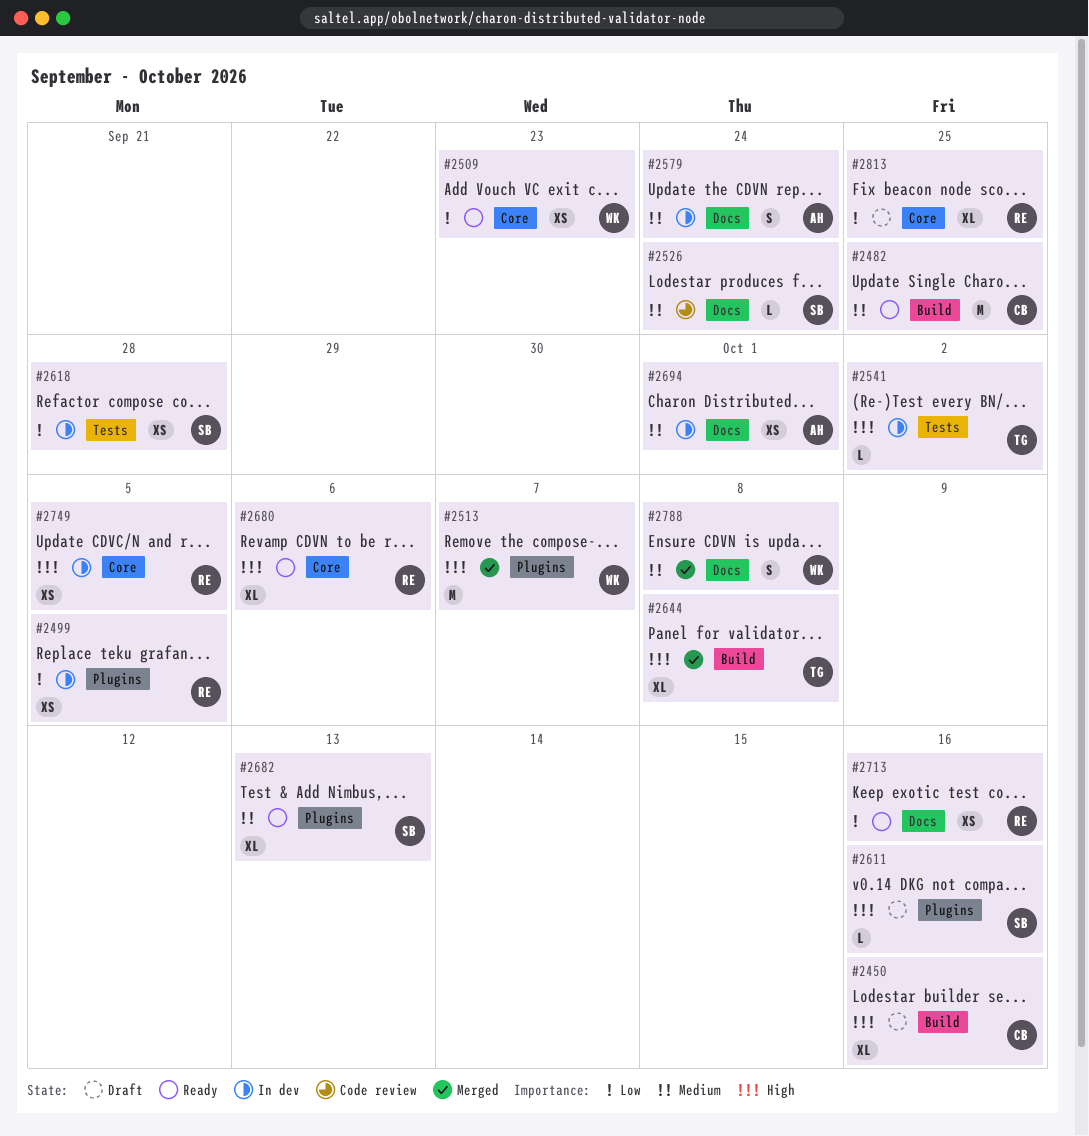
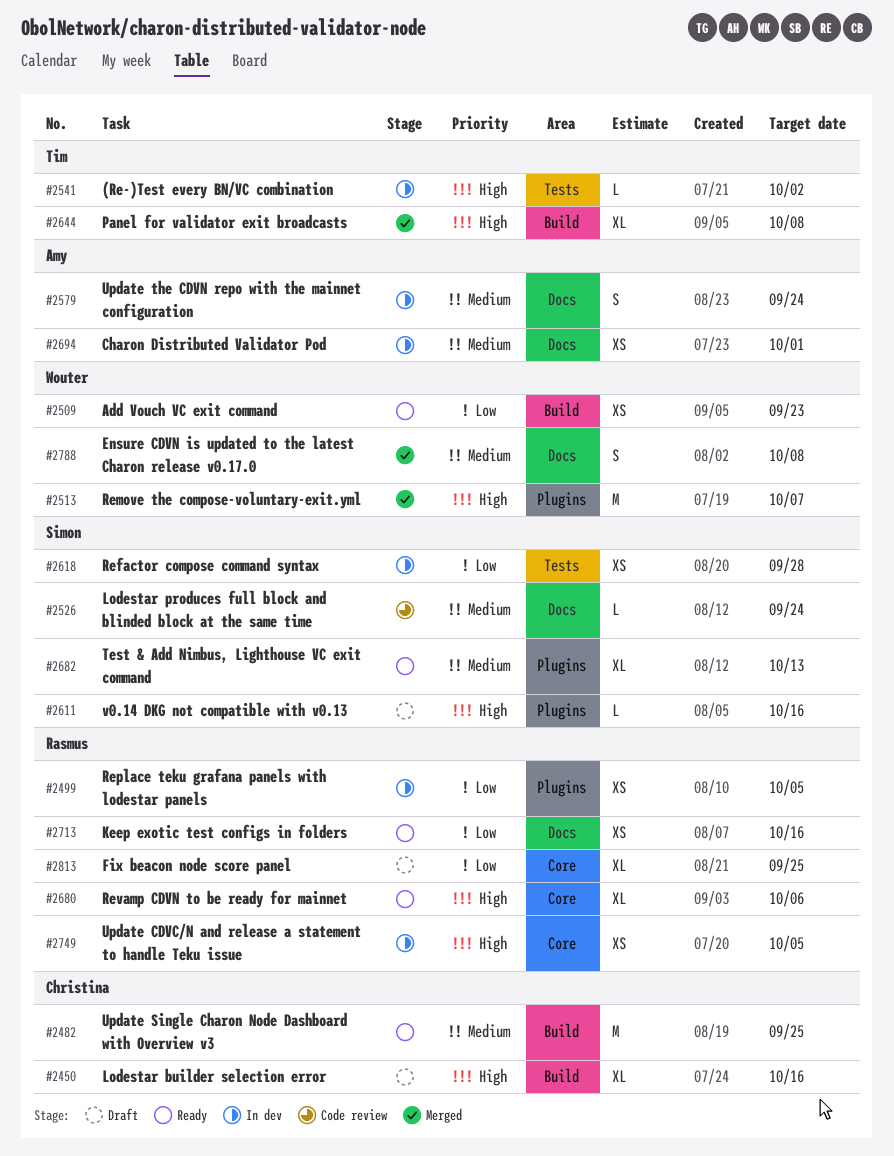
#2509, label: Core -> Build

